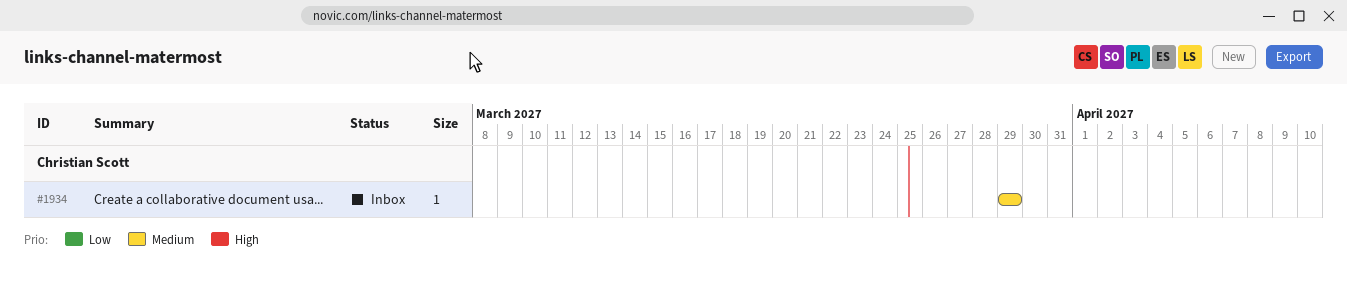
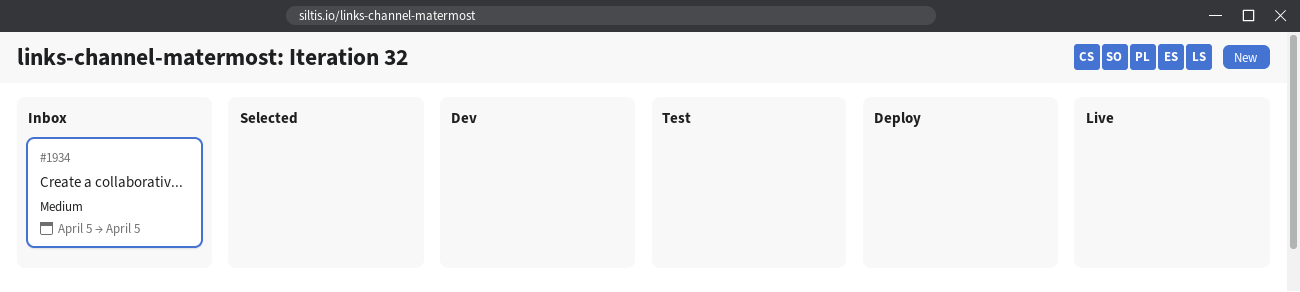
#1934, start: Mar 29 -> Apr 5
#1934, due: Mar 29 -> Apr 5

